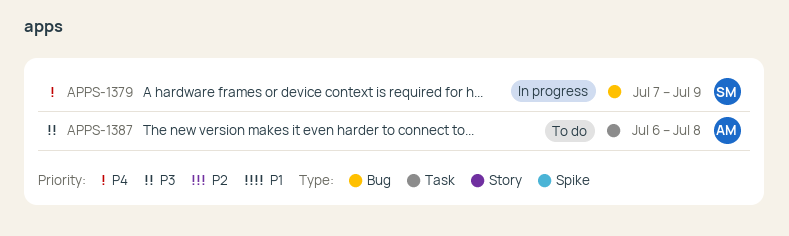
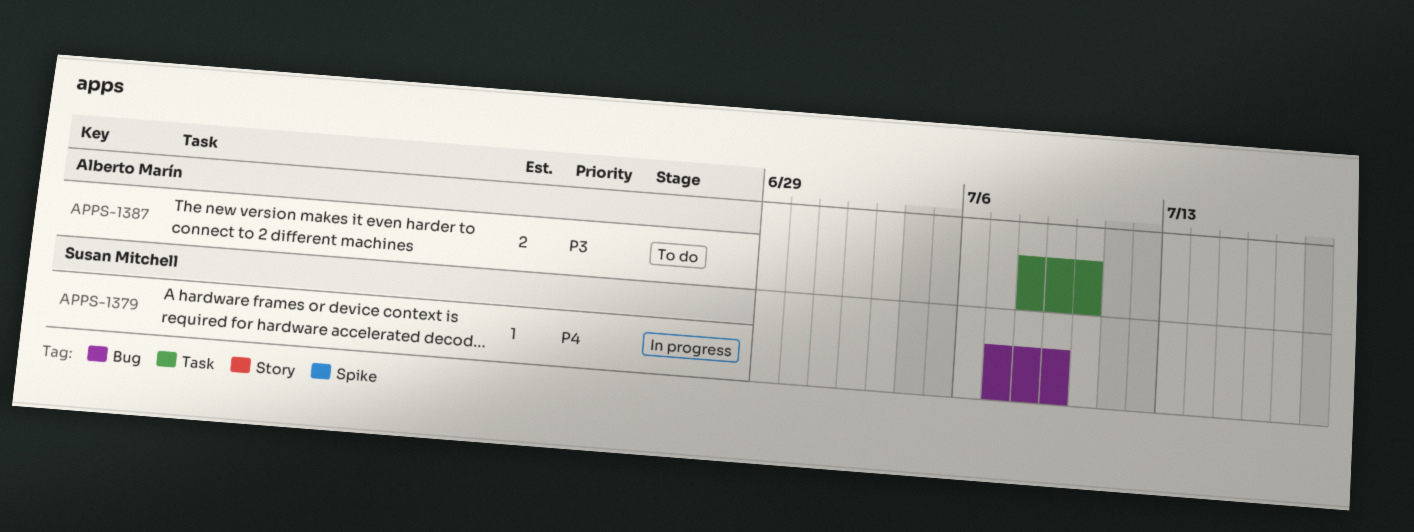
APPS-1387, start: Jul 6 -> Jul 8
APPS-1387, due: Jul 8 -> Jul 10

